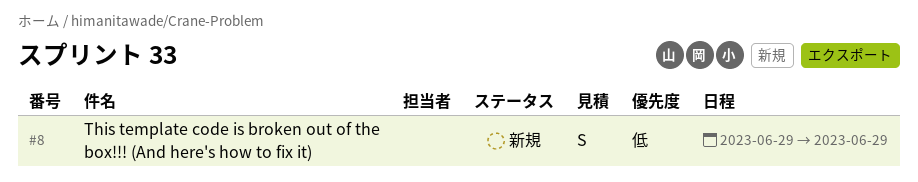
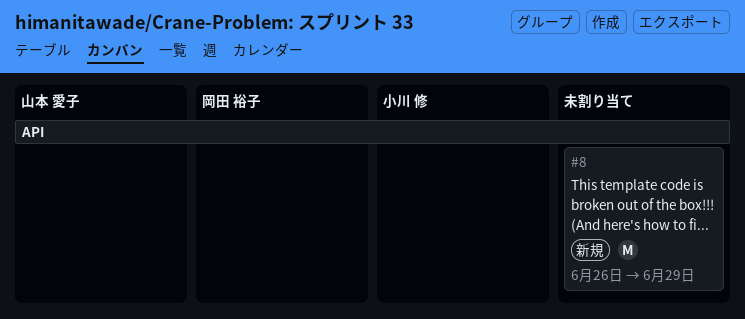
#8, estimate: S -> M
#8, start: Jun 29 -> Jun 26

